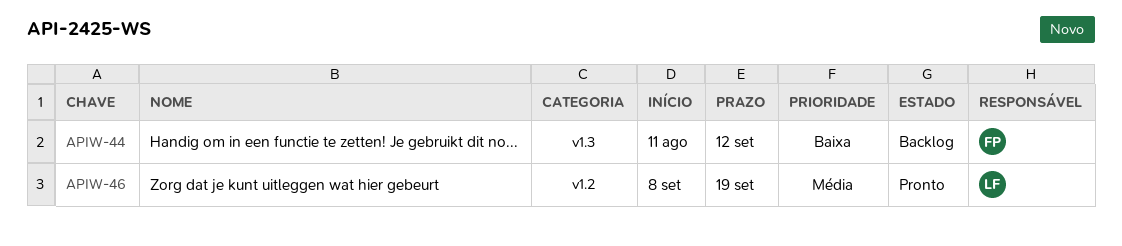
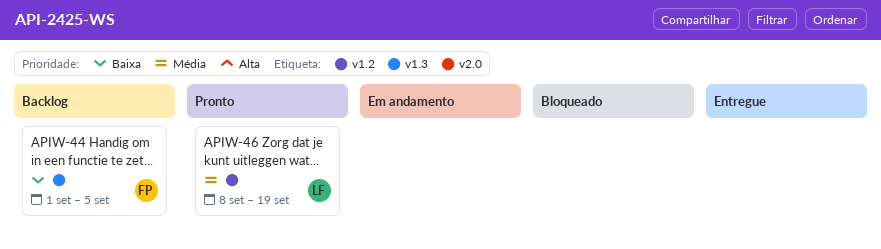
APIW-44, start: Aug 11 -> Sep 1
APIW-44, due: Sep 12 -> Sep 5

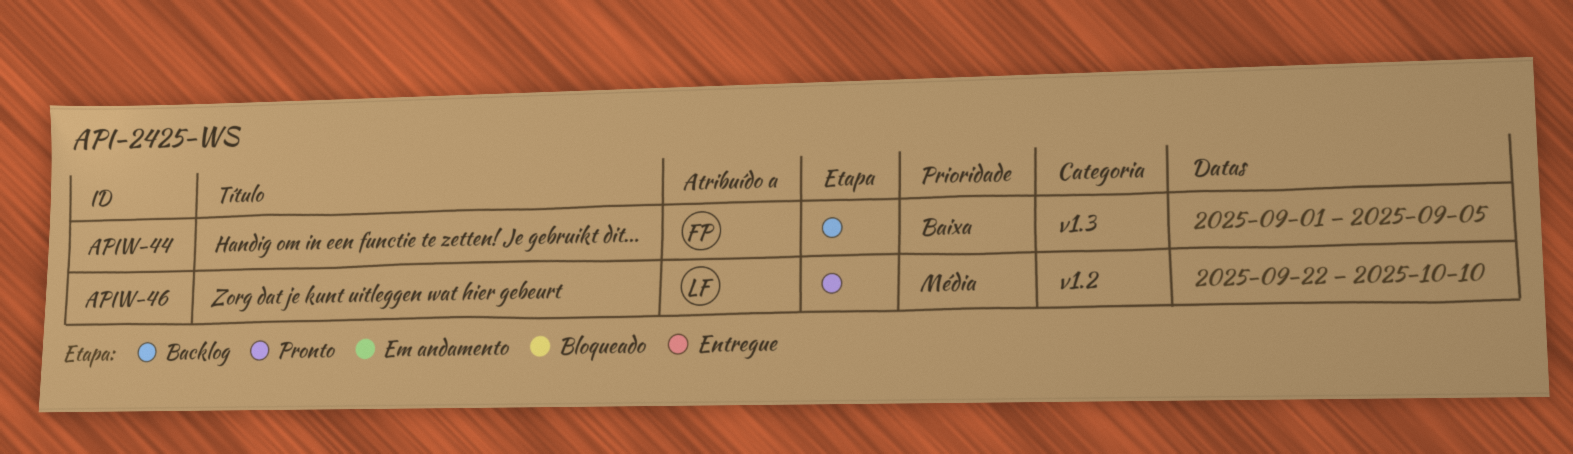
APIW-46, start: Sep 8 -> Sep 22
APIW-46, due: Sep 19 -> Oct 10

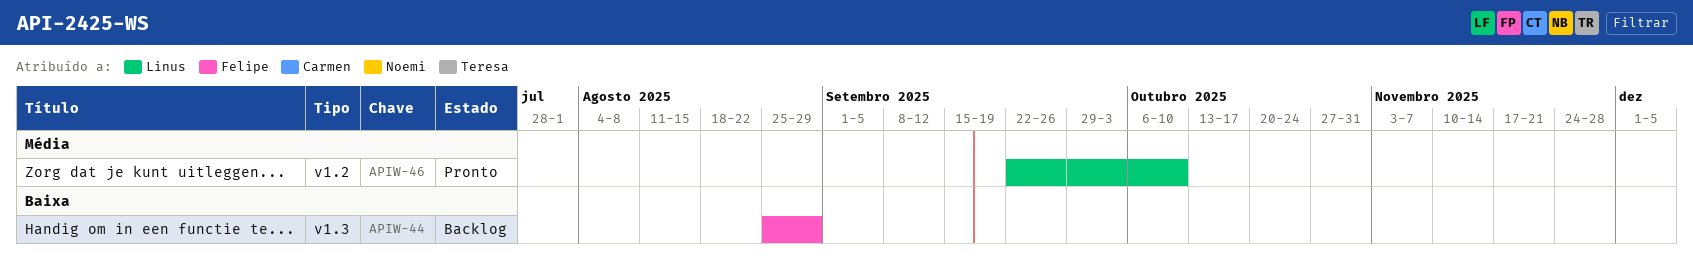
APIW-44, start: Sep 1 -> Aug 25
APIW-44, due: Sep 5 -> Aug 29

